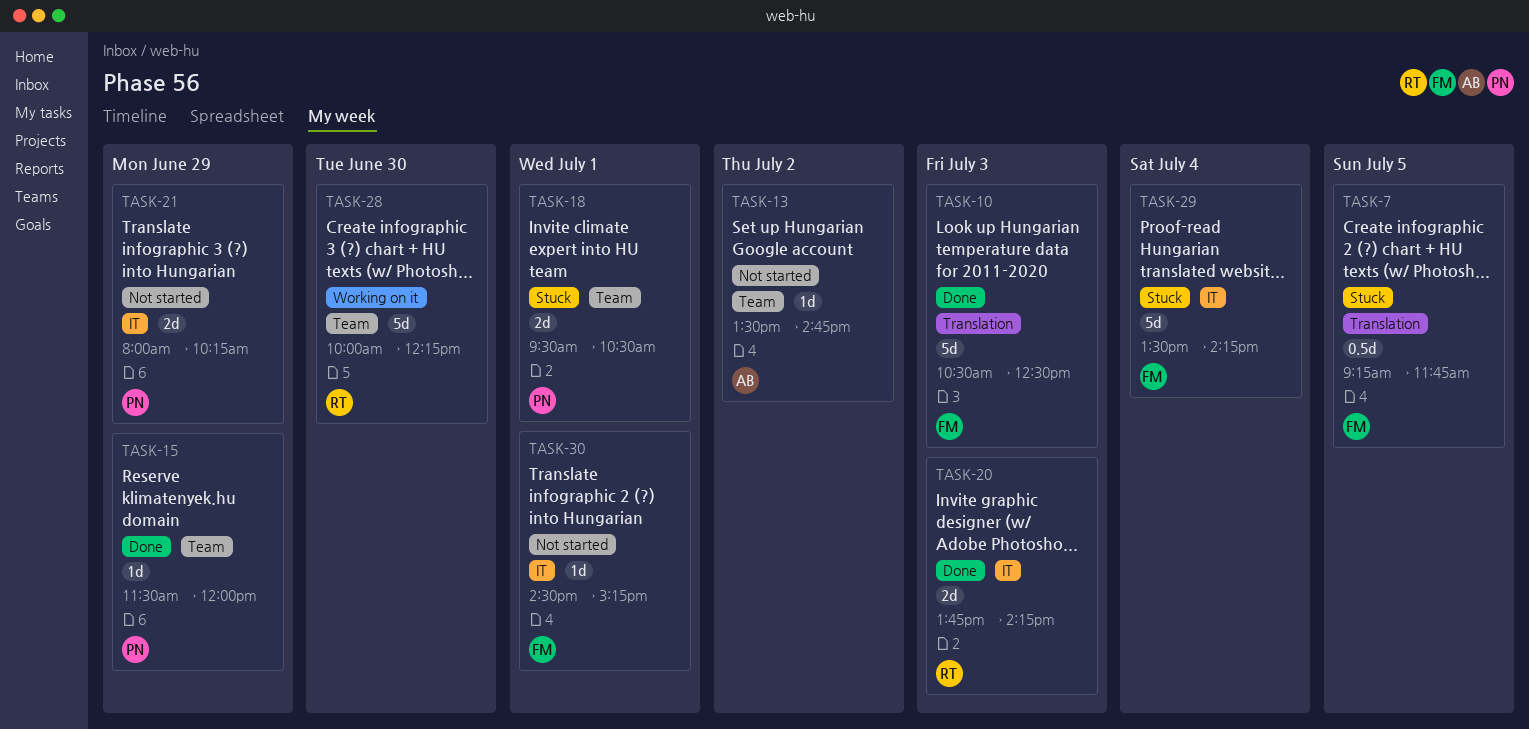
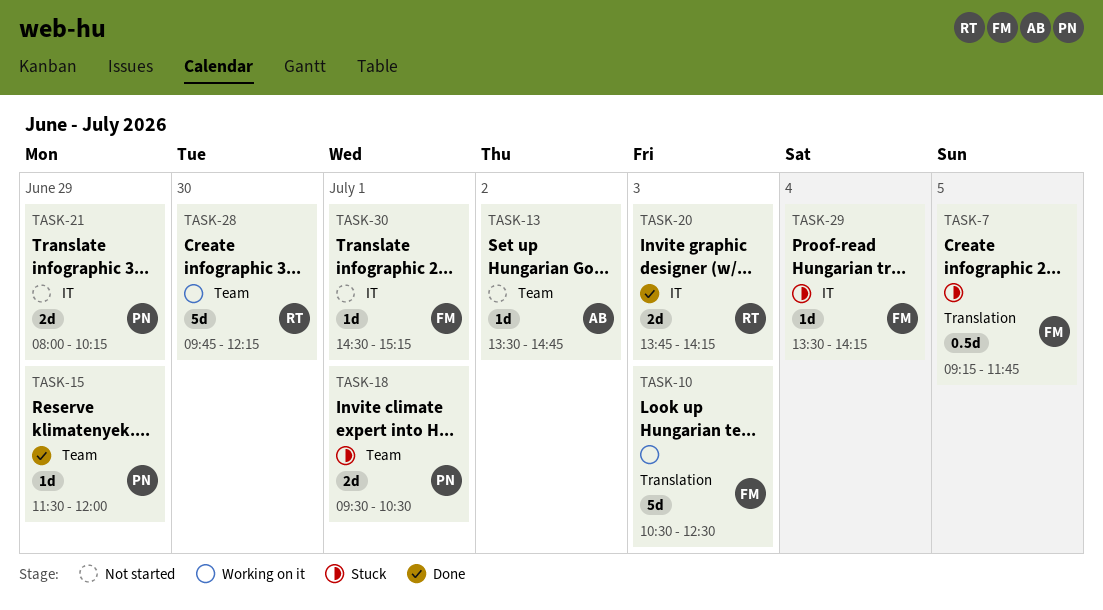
TASK-10, status: Done -> Working on it
TASK-28, begins: 10:00 -> 09:45
TASK-29, estimate: 5d -> 1d

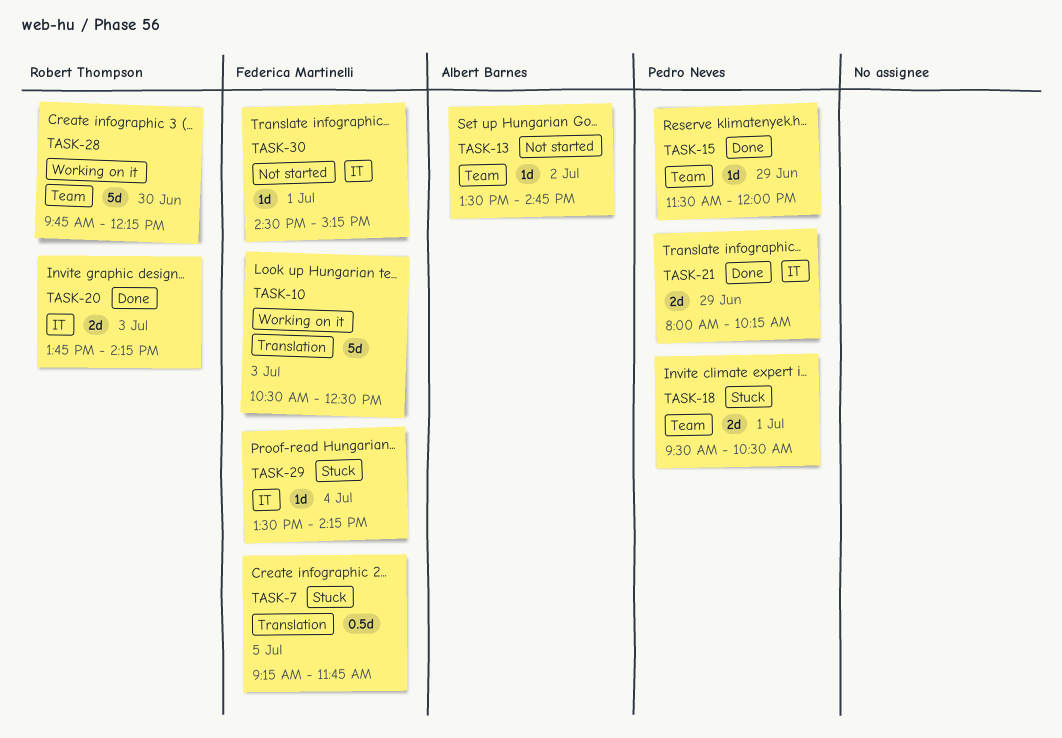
TASK-21, status: Not started -> Done

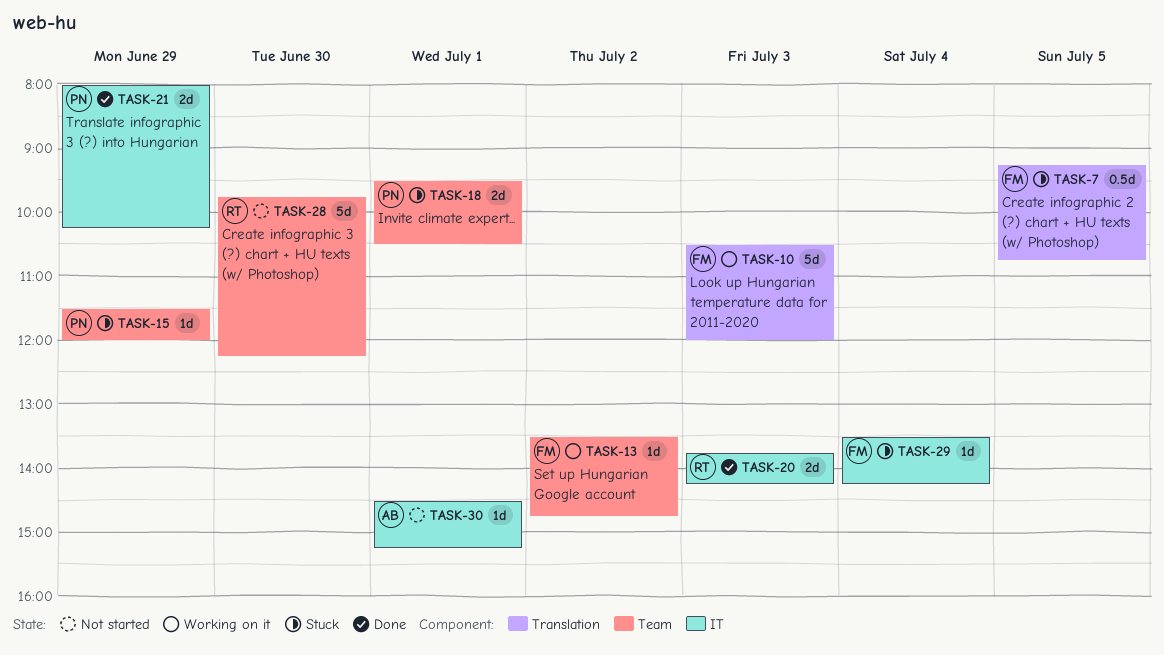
TASK-7, ends: 11:45 -> 10:45
TASK-10, ends: 12:30 -> 12:00
TASK-13, status: Not started -> Working on it
TASK-13, owner: Albert Barnes -> Federica Martinelli
TASK-15, status: Done -> Stuck
TASK-28, status: Working on it -> Not started
TASK-30, owner: Federica Martinelli -> Albert Barnes

